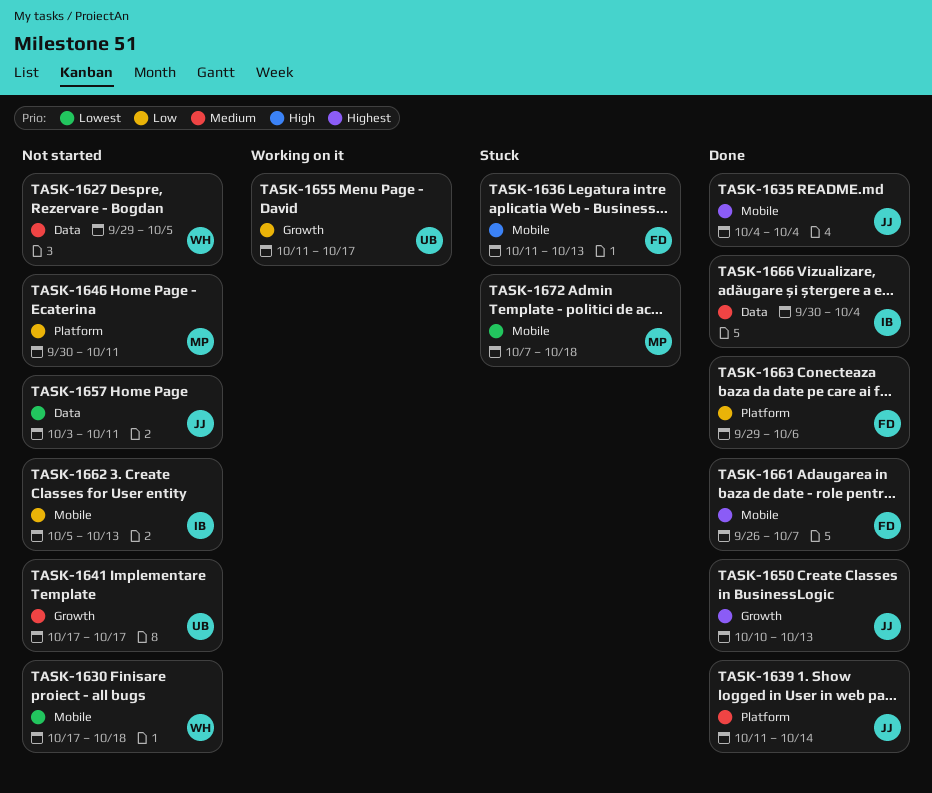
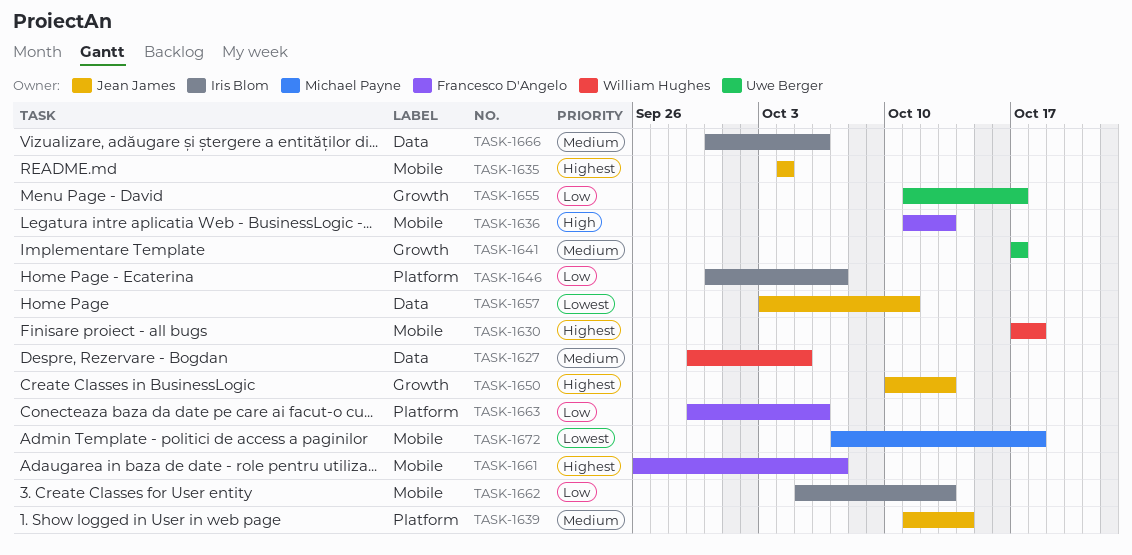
TASK-1630, priority: Lowest -> Highest
TASK-1646, owner: Michael Payne -> Iris Blom
TASK-1646, due: Oct 11 -> Oct 7
TASK-1666, due: Oct 4 -> Oct 6

